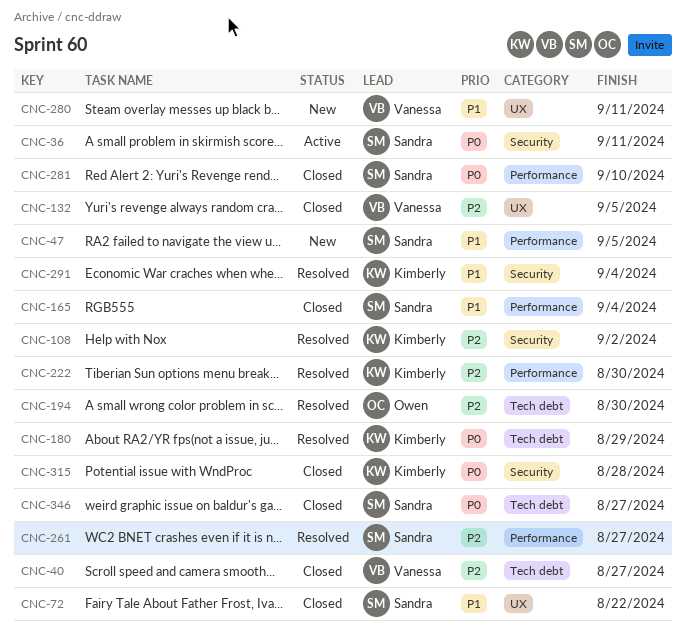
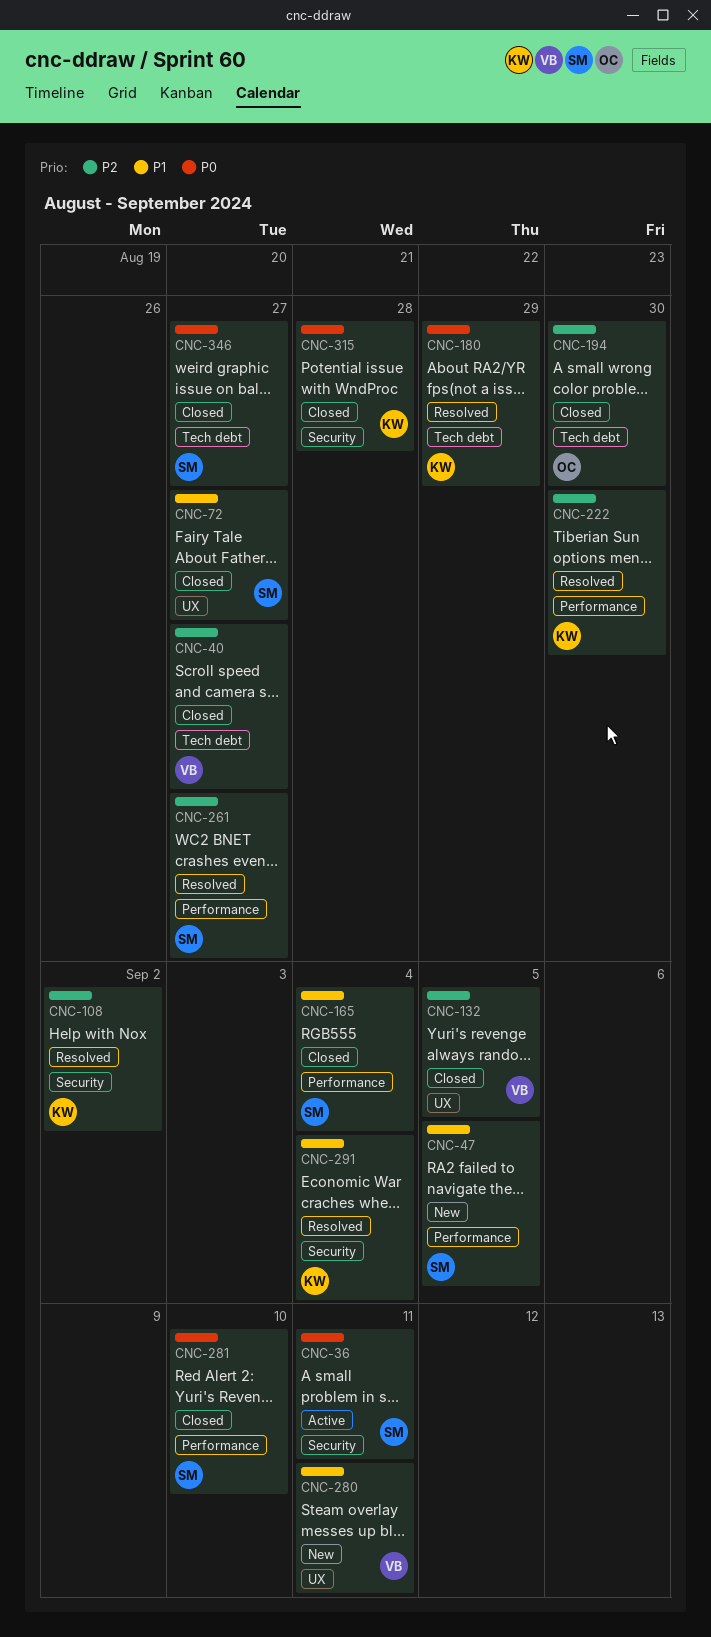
CNC-72, due: Aug 22 -> Aug 27
CNC-194, status: Resolved -> Closed

